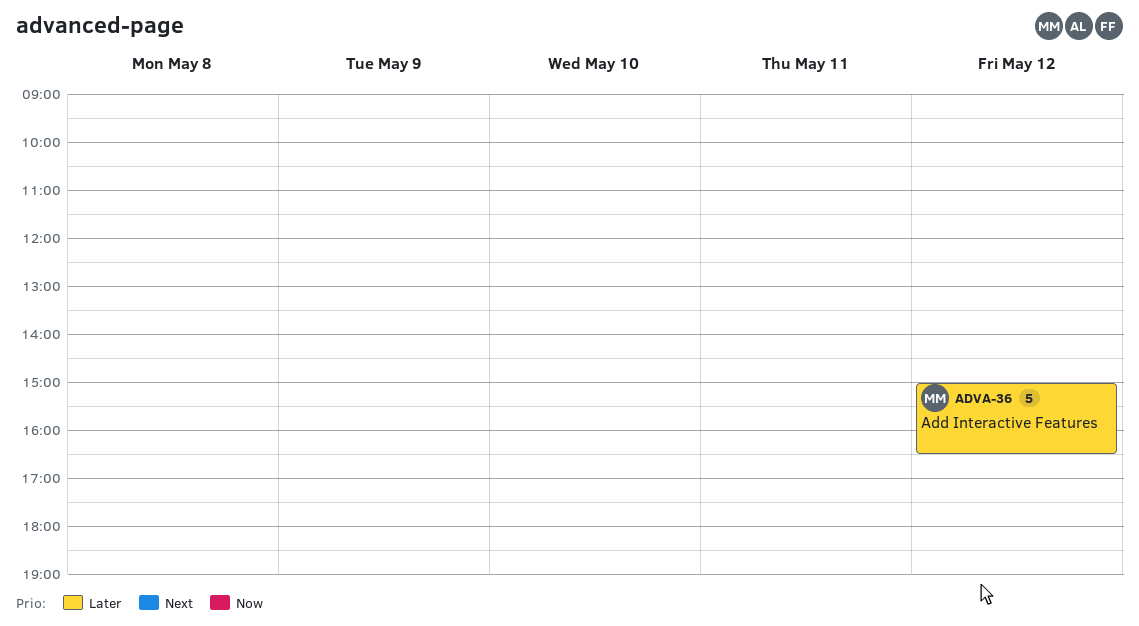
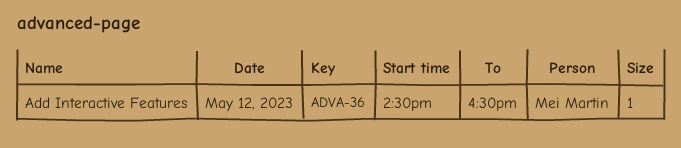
ADVA-36, estimate: 5 -> 1
ADVA-36, begins: 15:00 -> 14:30

